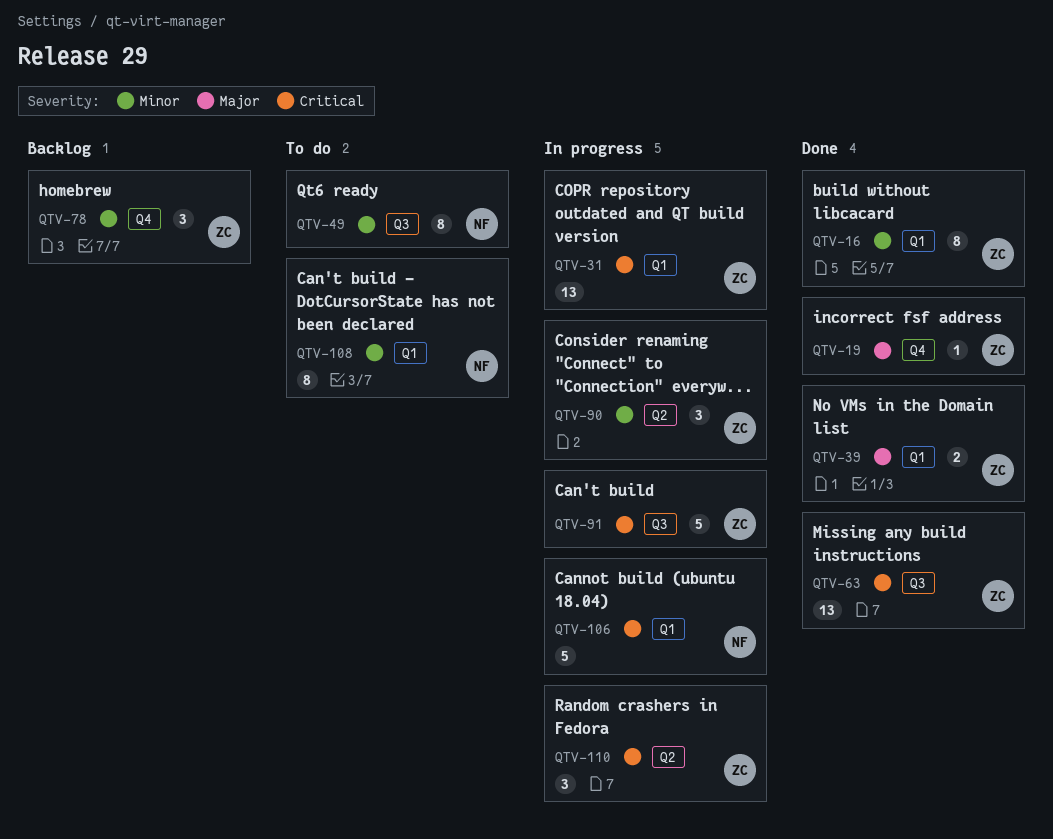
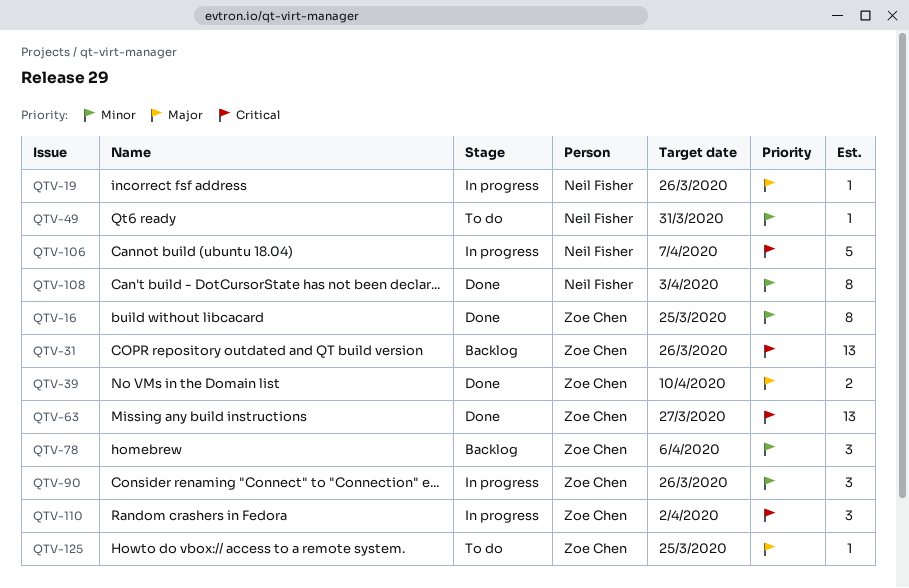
QTV-19, status: Done -> In progress
QTV-19, owner: Zoe Chen -> Neil Fisher
QTV-31, status: In progress -> Backlog
QTV-49, estimate: 8 -> 1
QTV-91: present -> none
QTV-108, status: To do -> Done
QTV-125: none -> present

